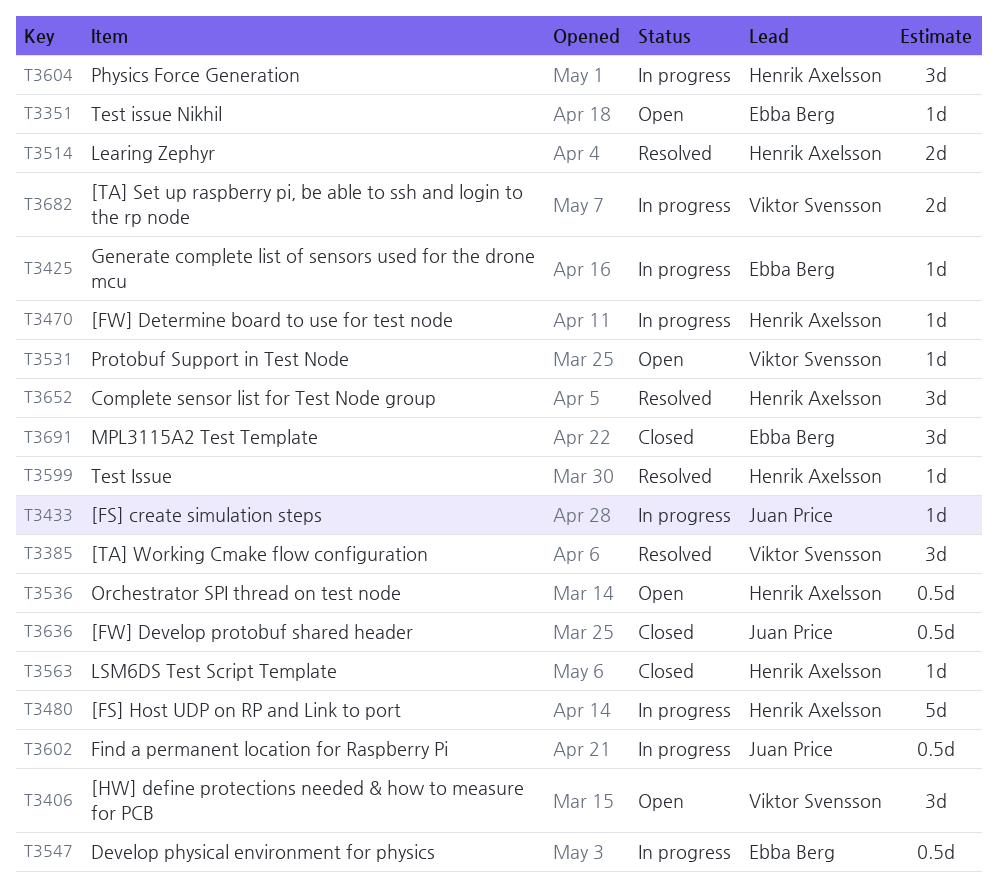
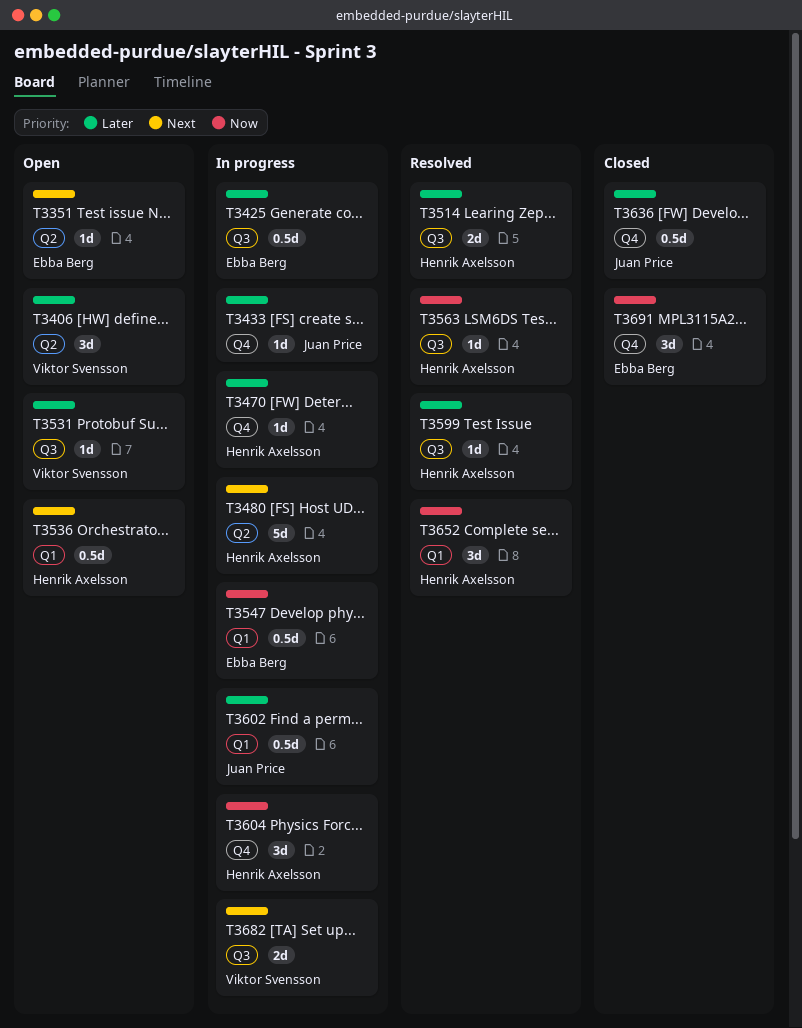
T3385: present -> none
T3425, estimate: 1d -> 0.5d
T3563, status: Closed -> Resolved

